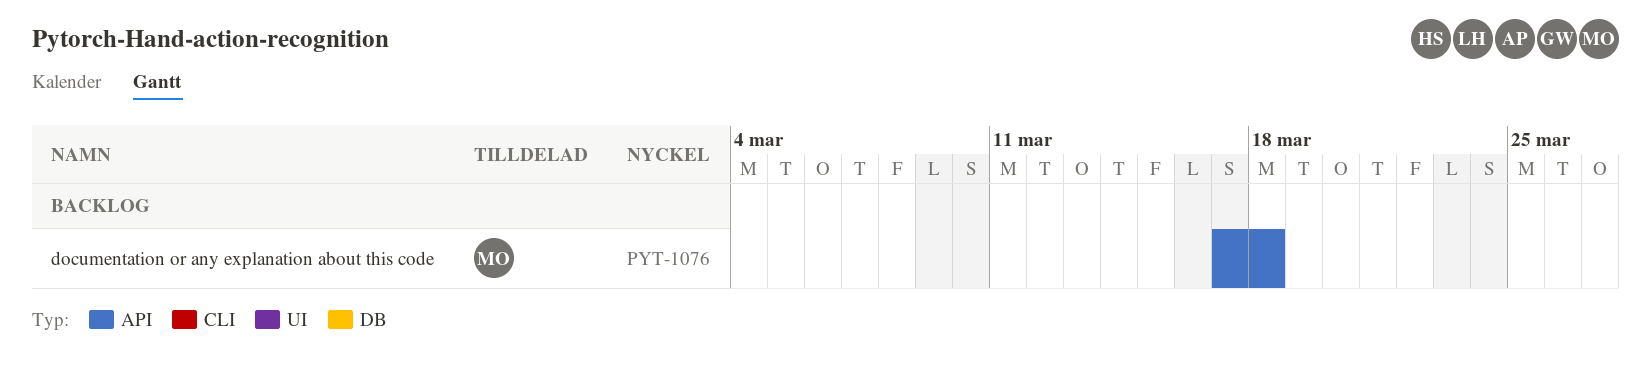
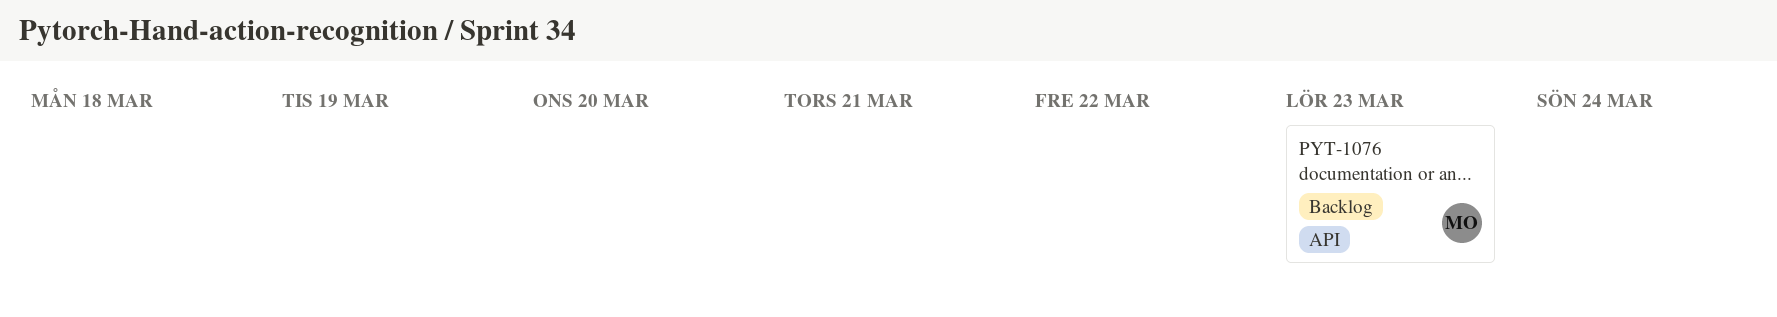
PYT-1076, due: Mar 18 -> Mar 23

